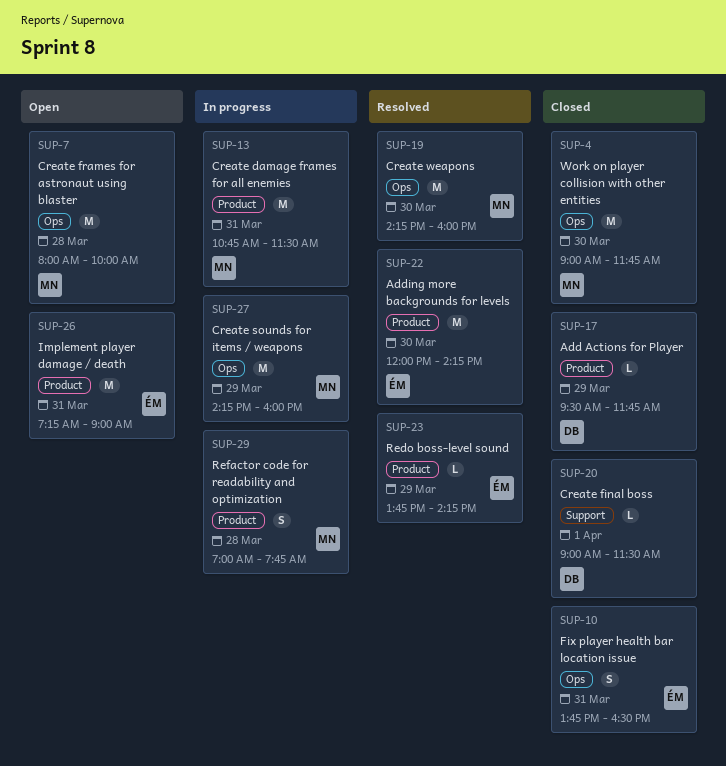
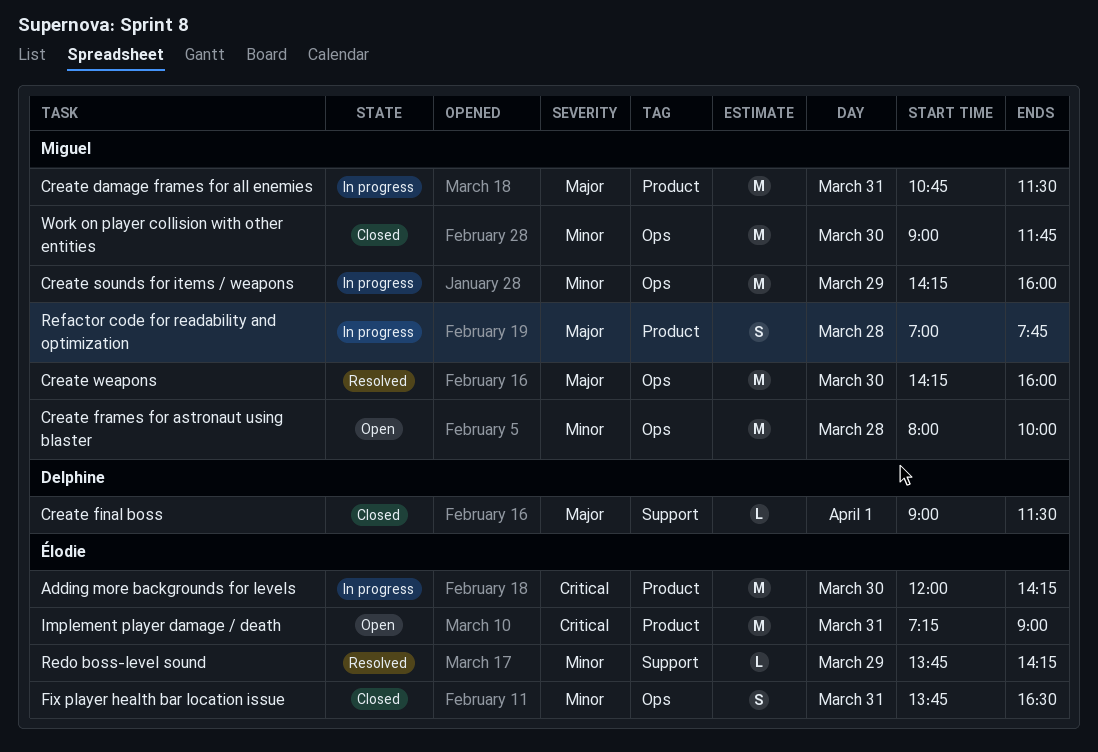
Add Actions for Player: present -> none
Adding more backgrounds for levels, status: Resolved -> In progress
Redo boss-level sound, label: Product -> Support

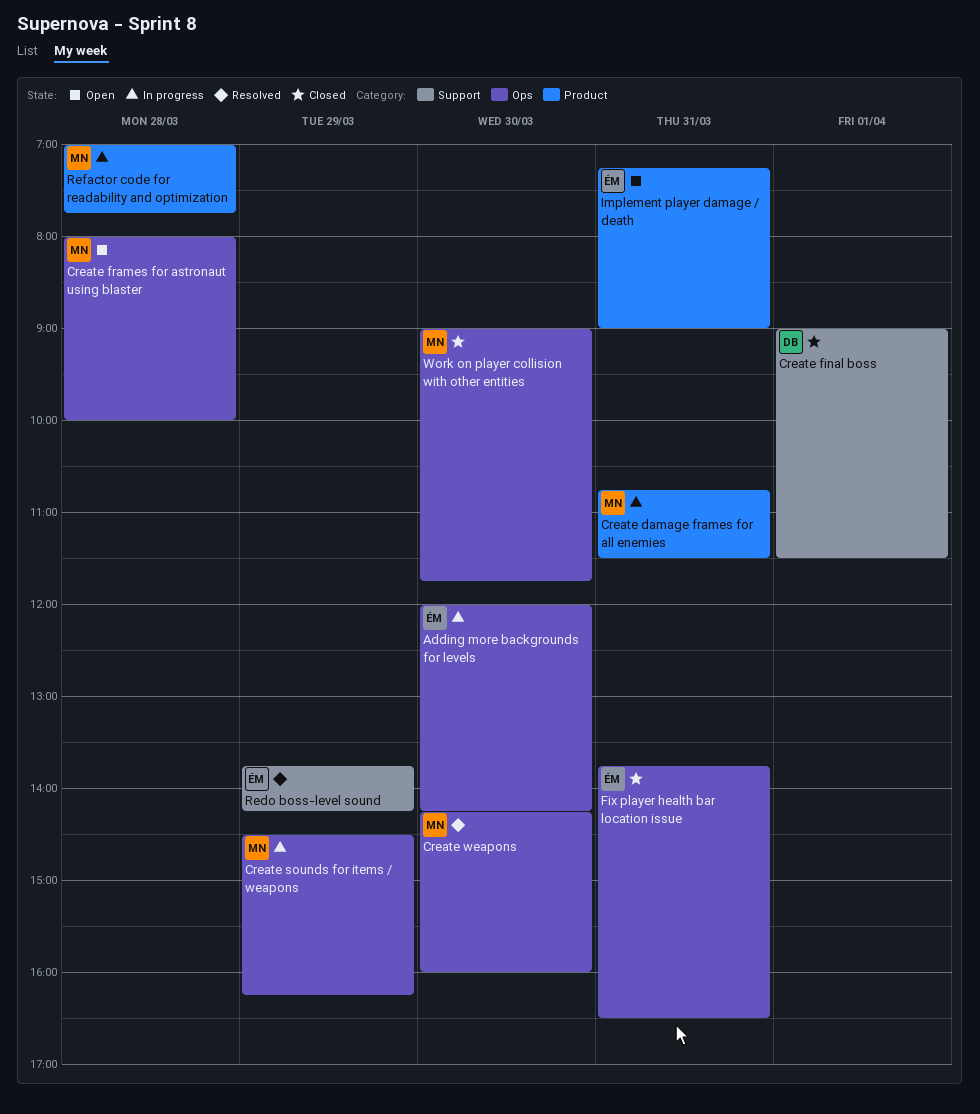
Adding more backgrounds for levels, label: Product -> Ops
Create sounds for items / weapons, begins: 14:15 -> 14:30
Create sounds for items / weapons, ends: 16:00 -> 16:15

